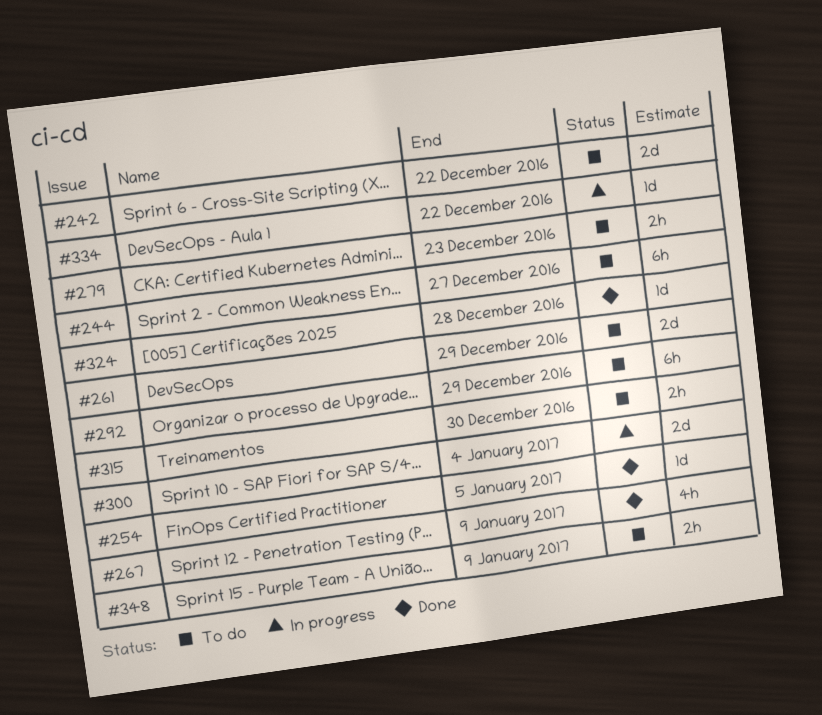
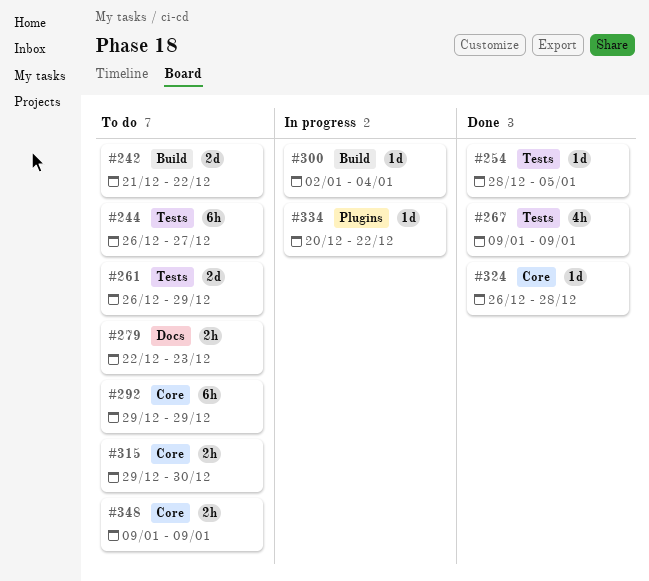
#300, estimate: 2d -> 1d

